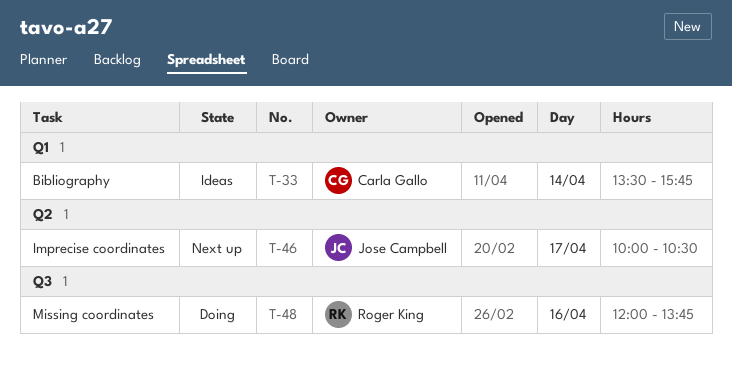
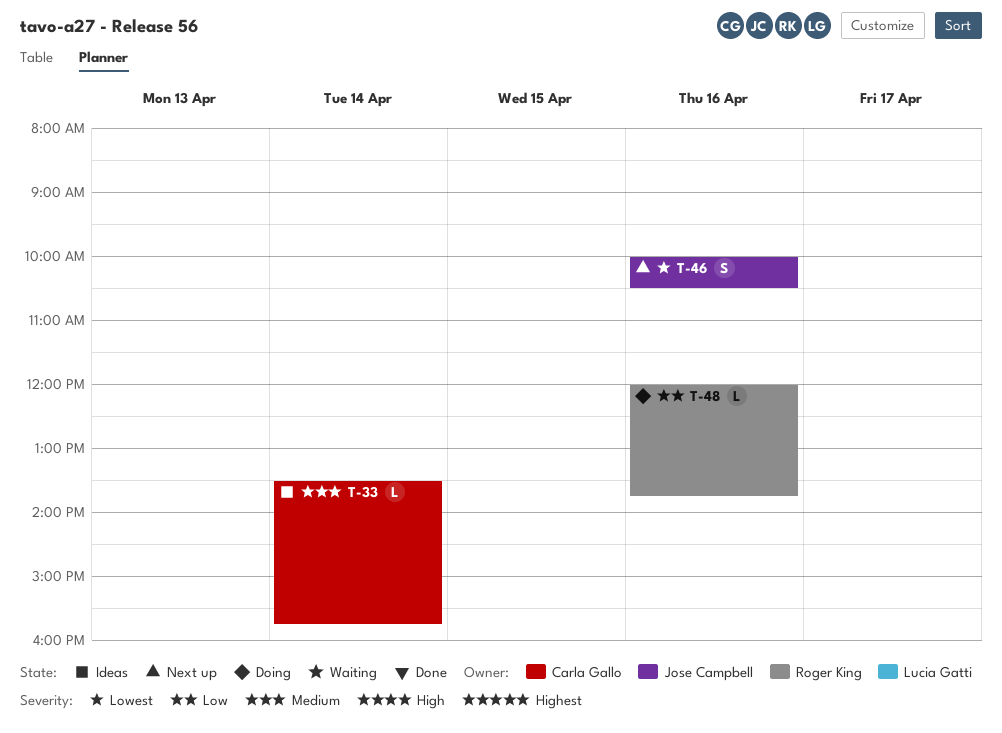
T-46, day: Apr 17 -> Apr 16

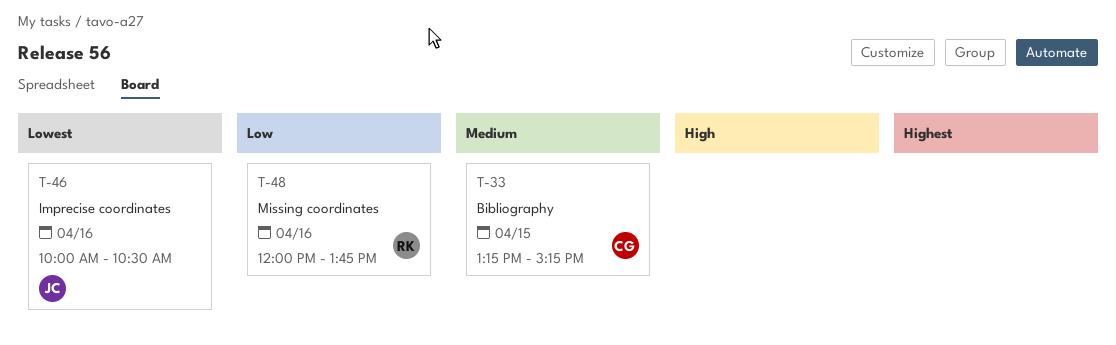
T-33, day: Apr 14 -> Apr 15
T-33, begins: 13:30 -> 13:15
T-33, ends: 15:45 -> 15:15

